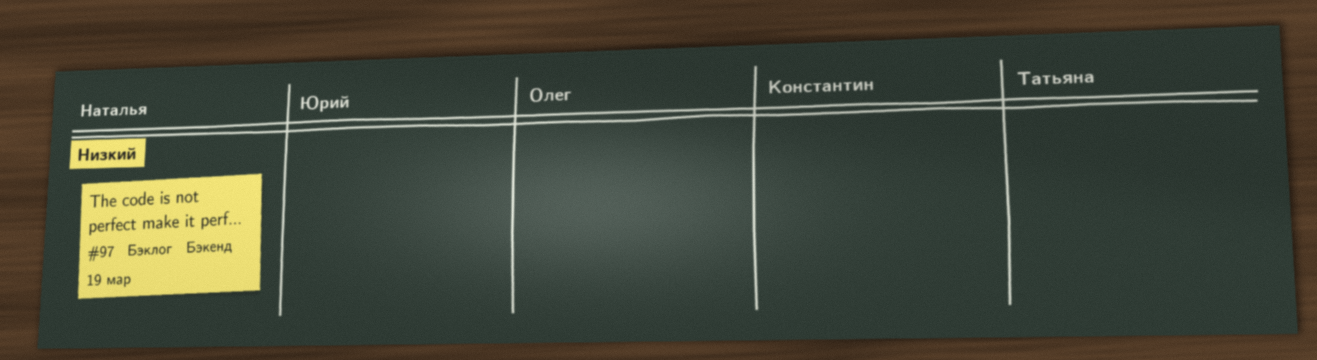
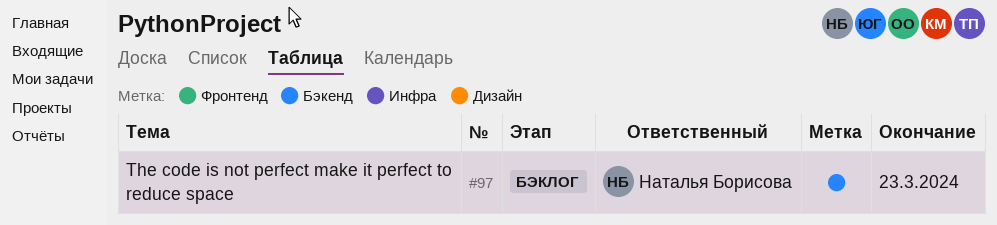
#97, due: Mar 19 -> Mar 23

